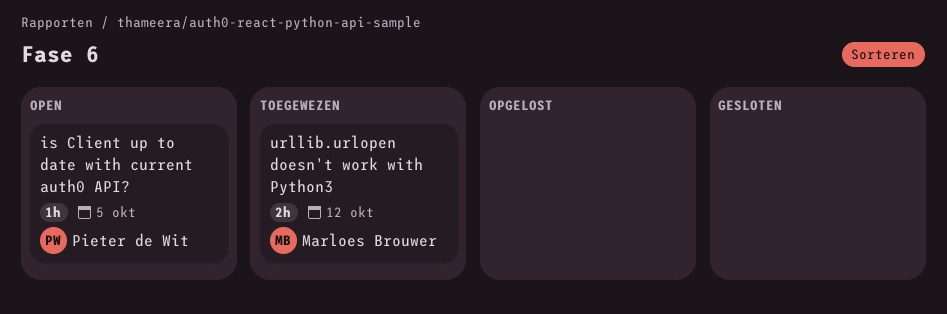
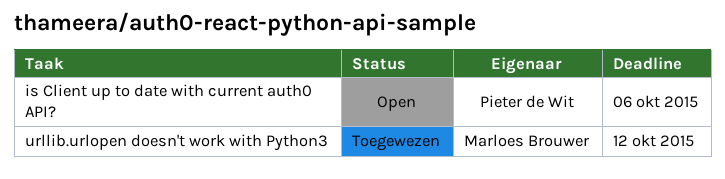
is Client up to date with current auth0 API?, due: Oct 5 -> Oct 6

